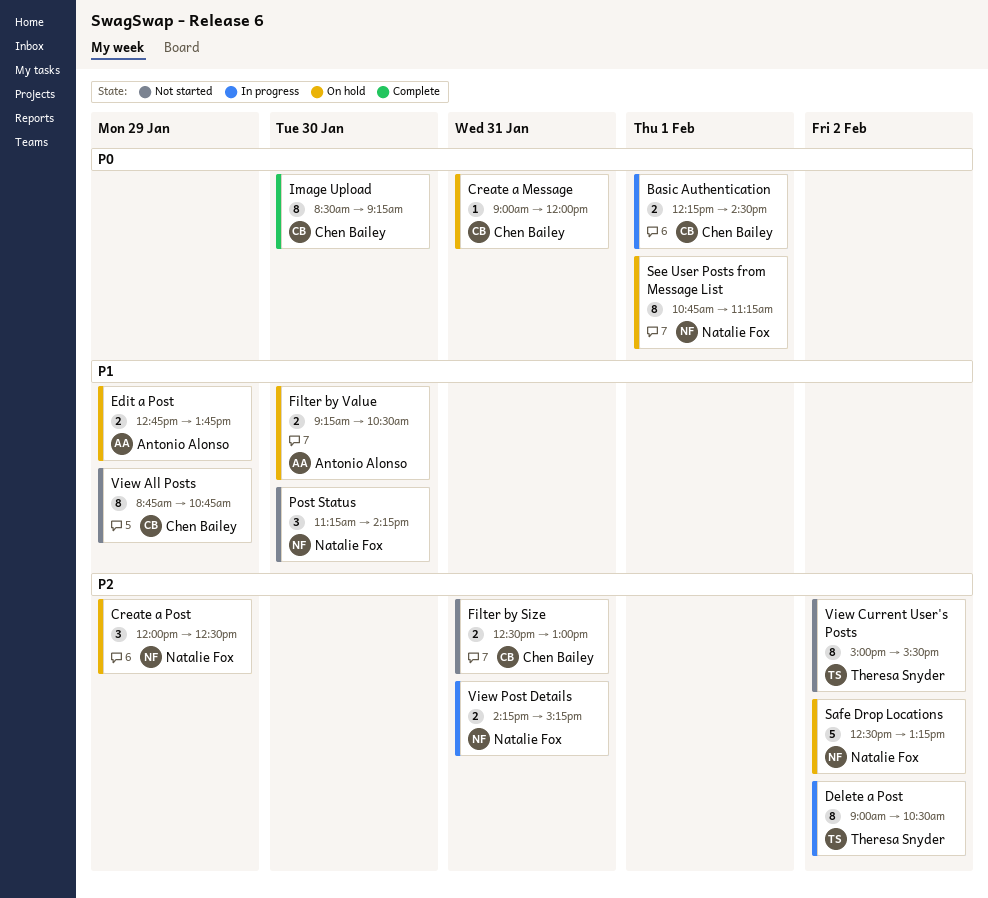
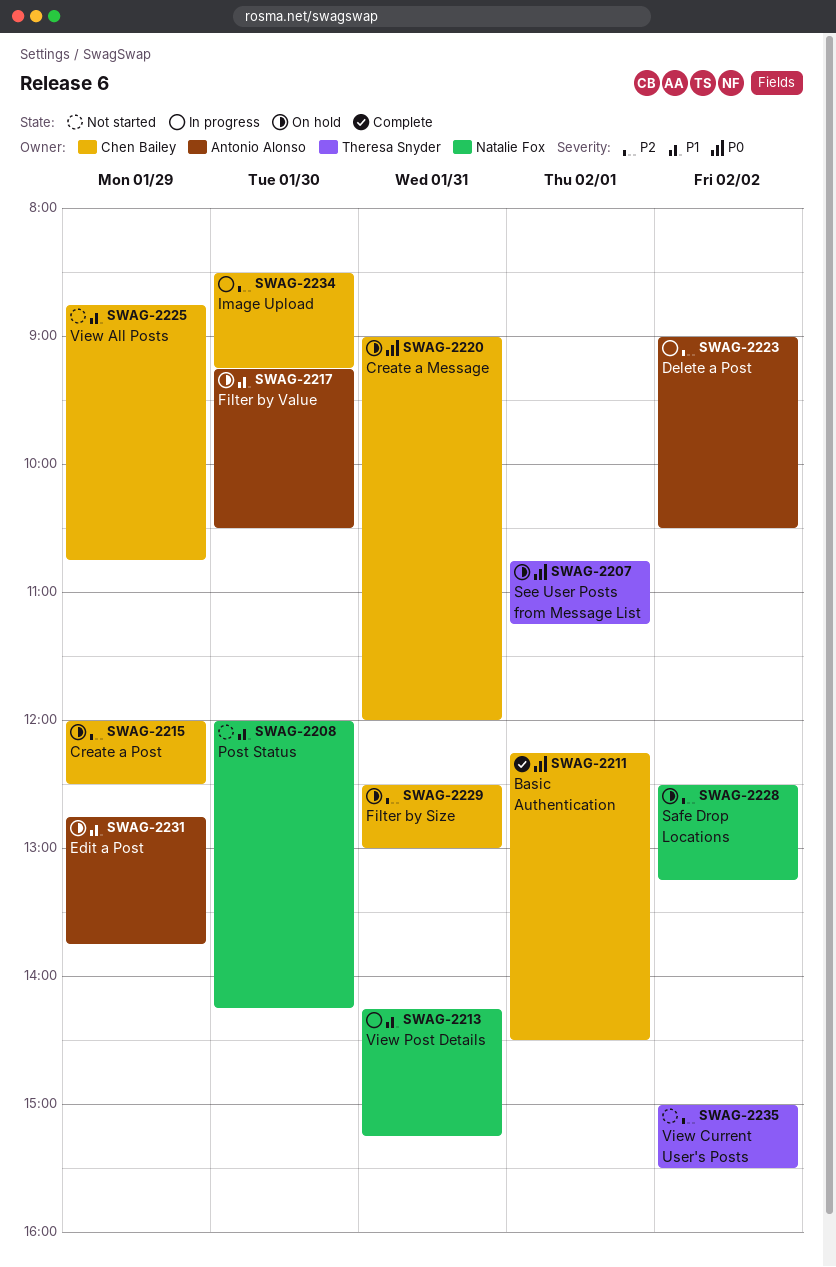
Basic Authentication, status: In progress -> Complete
Create a Post, owner: Natalie Fox -> Chen Bailey
Delete a Post, owner: Theresa Snyder -> Antonio Alonso
Filter by Size, status: Not started -> On hold
Image Upload, status: Complete -> In progress
Image Upload, priority: P0 -> P2
Post Status, begins: 11:15 -> 12:00
See User Posts from Message List, owner: Natalie Fox -> Theresa Snyder
View Post Details, priority: P2 -> P1

